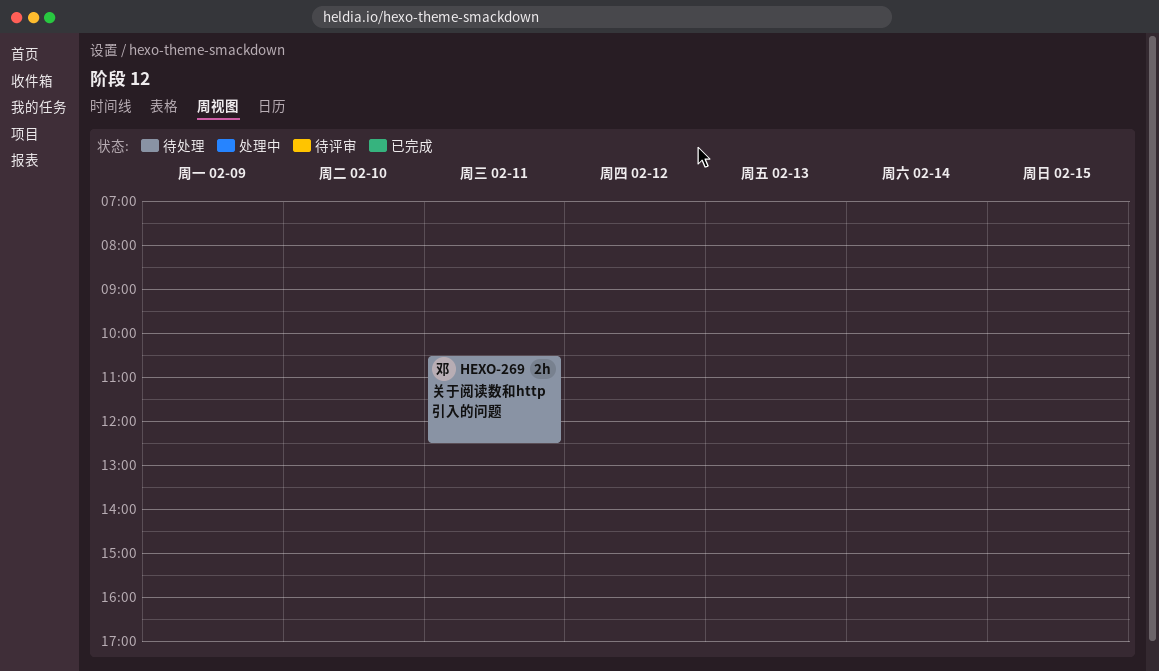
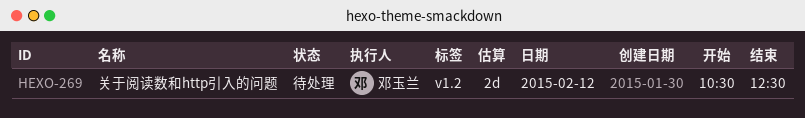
HEXO-269, estimate: 2h -> 2d
HEXO-269, day: Feb 11 -> Feb 12

